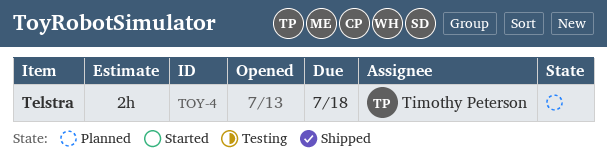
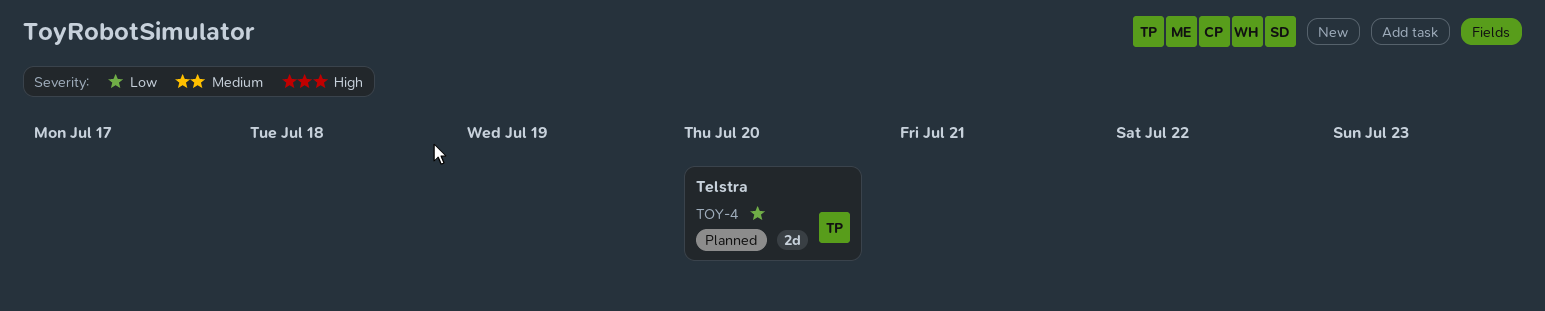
TOY-4, estimate: 2h -> 2d
TOY-4, due: Jul 18 -> Jul 20

